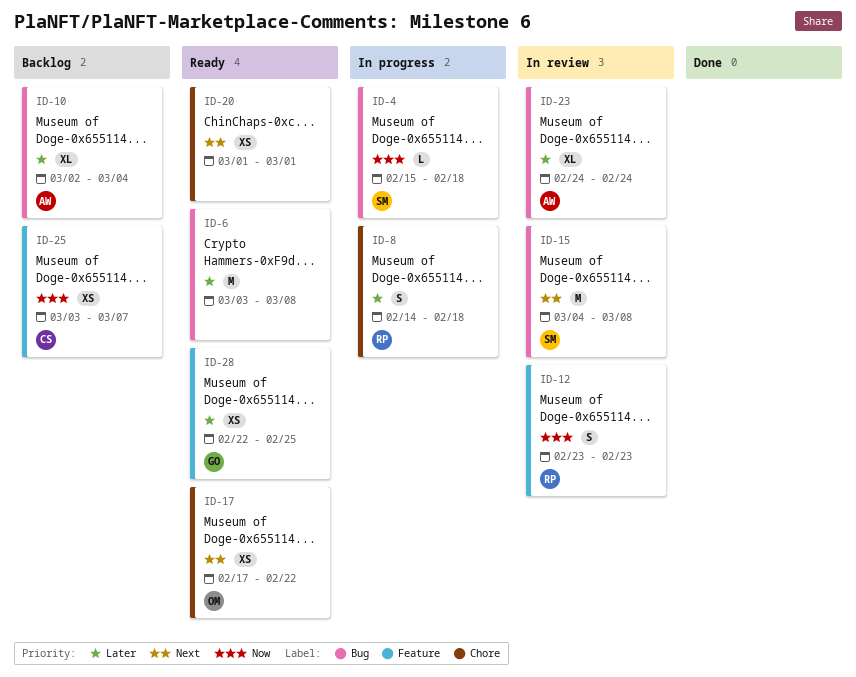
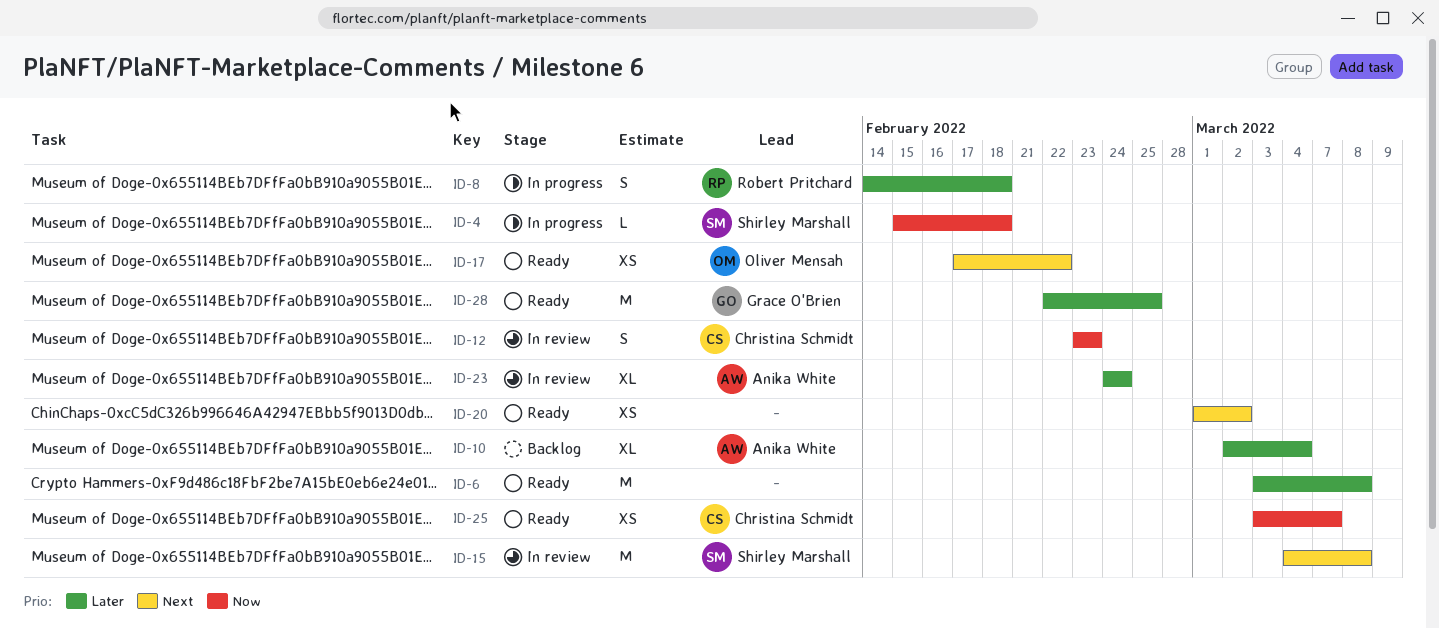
ID-12, owner: Robert Pritchard -> Christina Schmidt
ID-20, due: Mar 1 -> Mar 2
ID-25, status: Backlog -> Ready
ID-28, estimate: XS -> M

